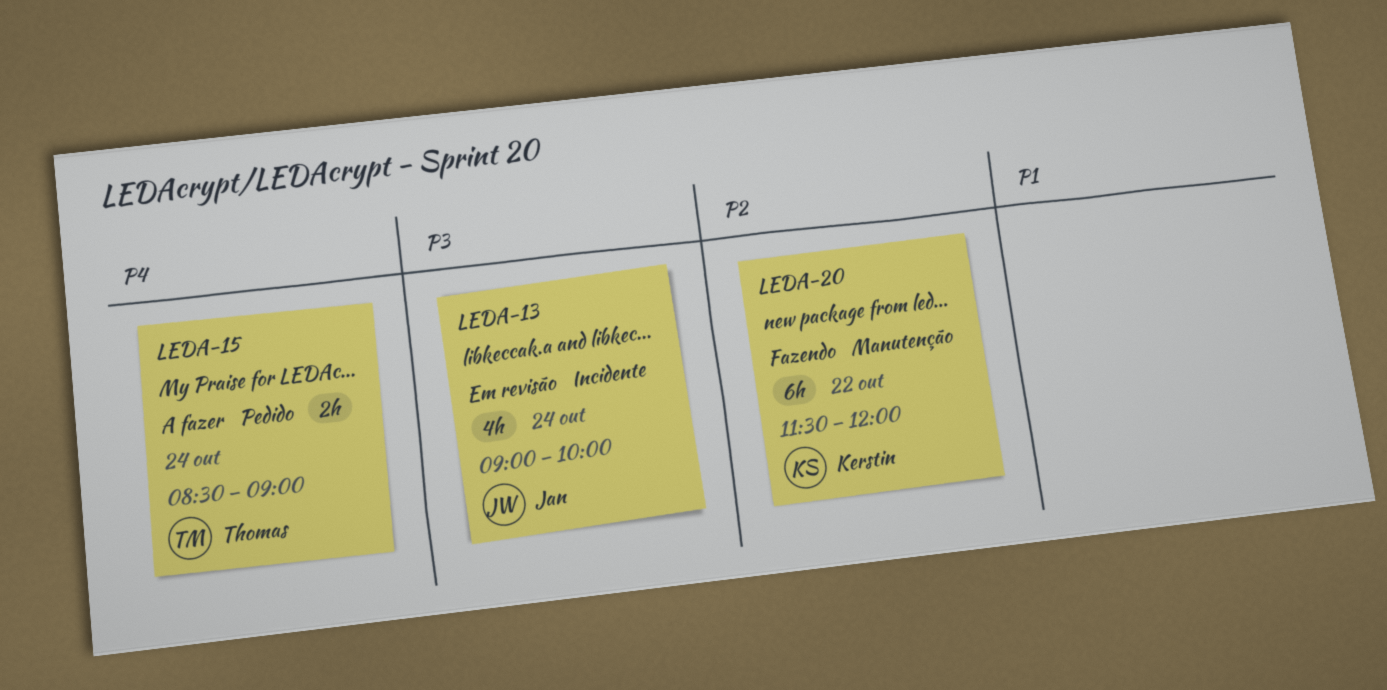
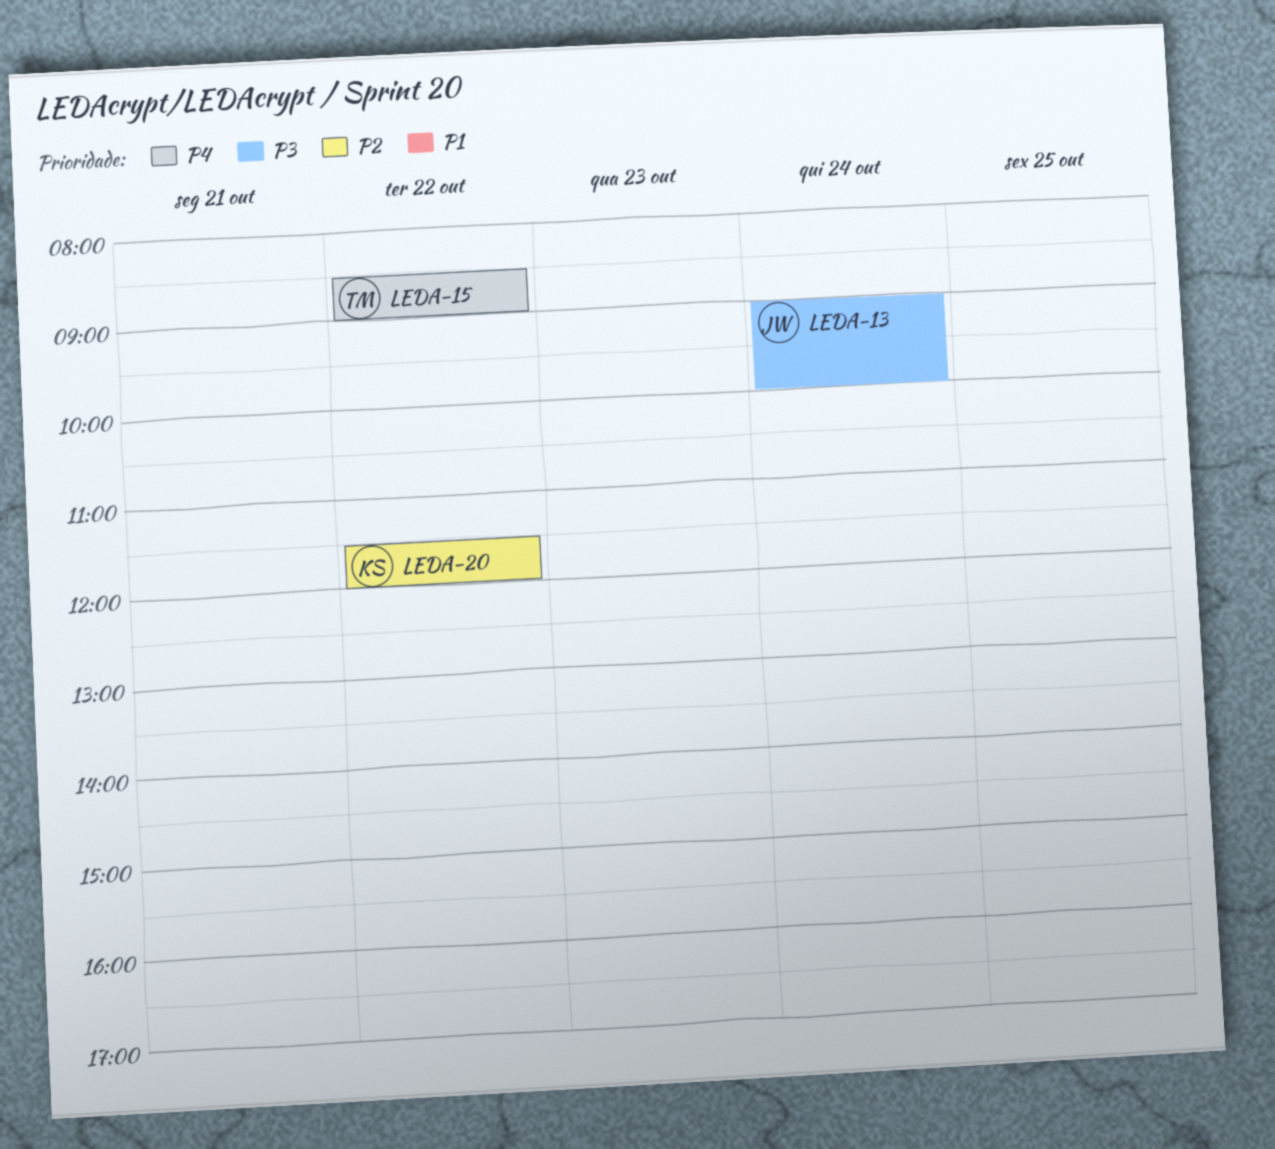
LEDA-15, day: Oct 24 -> Oct 22

